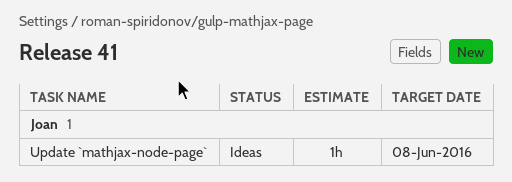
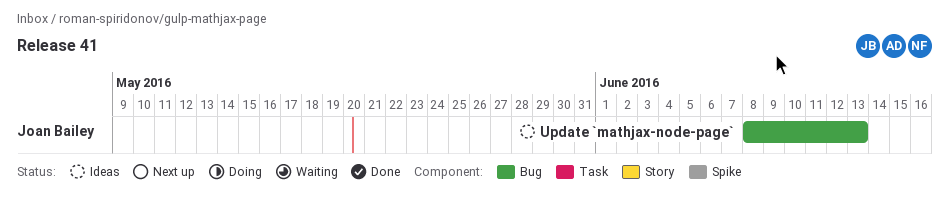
Update `mathjax-node-page`, due: Jun 8 -> Jun 13

